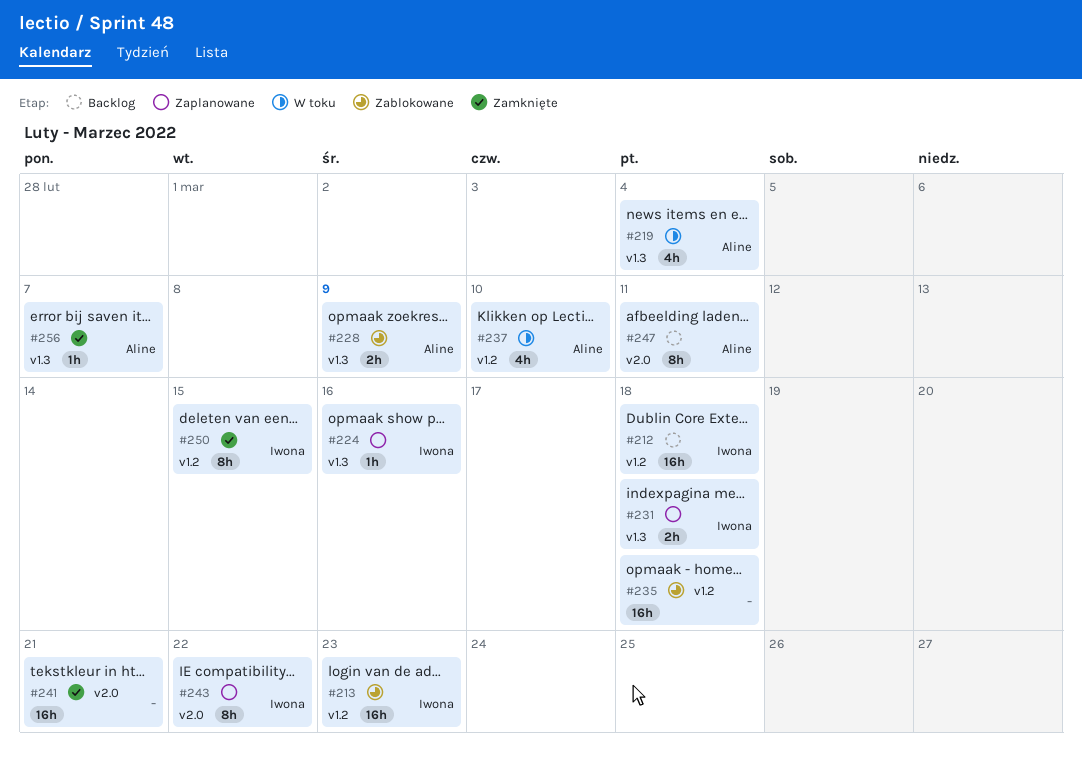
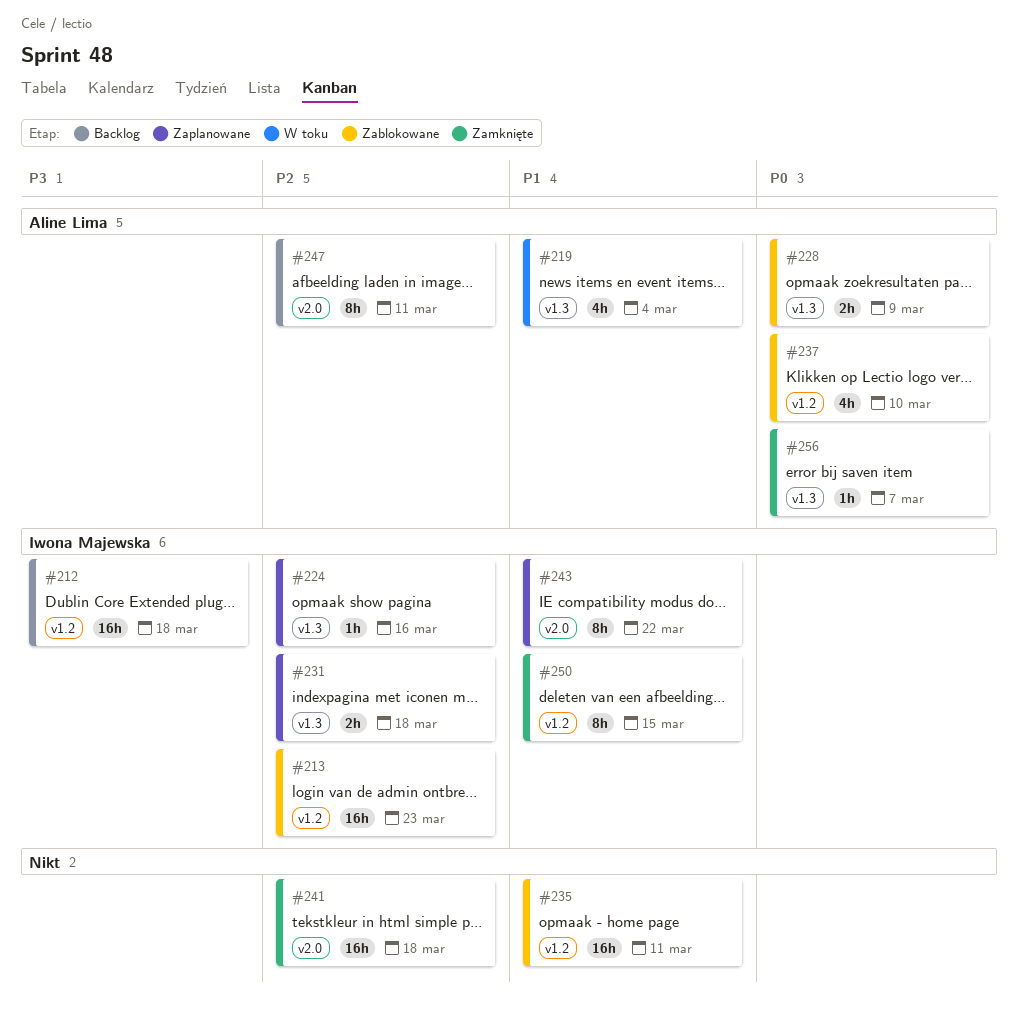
#235, due: Mar 18 -> Mar 11
#237, status: W toku -> Zablokowane
#241, due: Mar 21 -> Mar 18

